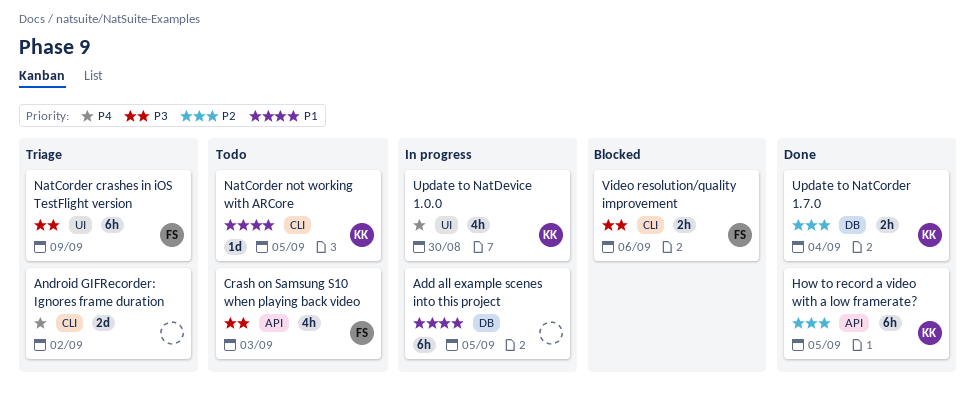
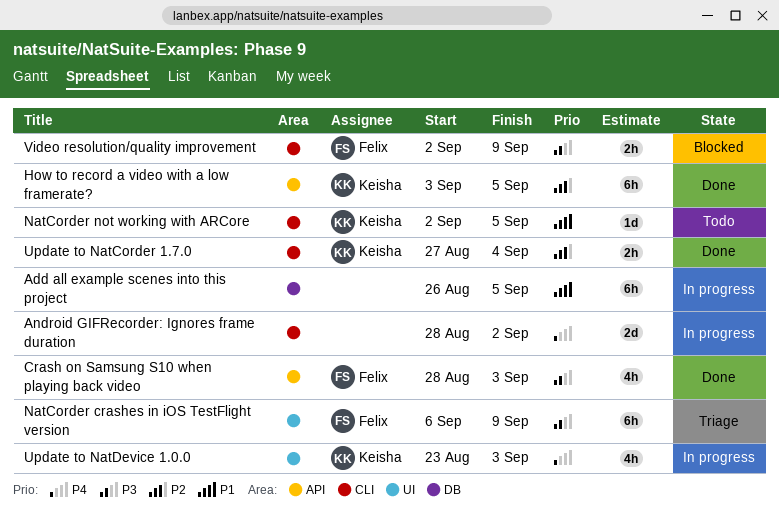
Android GIFRecorder: Ignores frame duration, status: Triage -> In progress
Crash on Samsung S10 when playing back video, status: Todo -> Done
Update to NatCorder 1.7.0, label: DB -> CLI
Update to NatDevice 1.0.0, due: Aug 30 -> Sep 3
Video resolution/quality improvement, due: Sep 6 -> Sep 9

